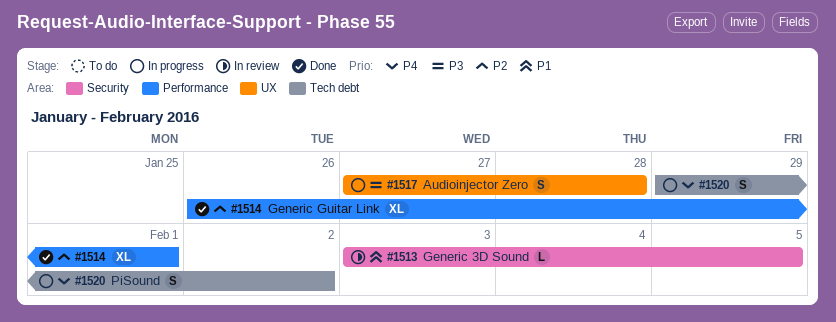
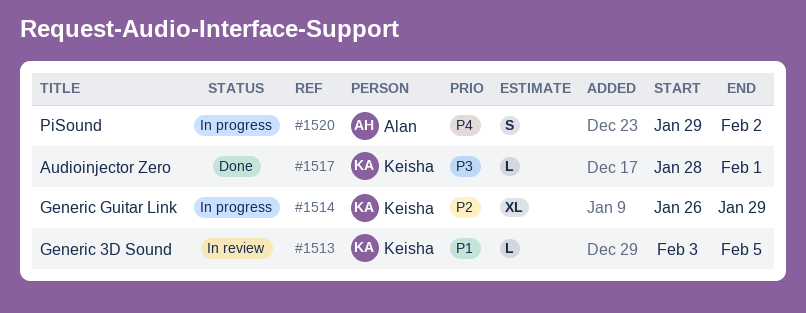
#1514, status: Done -> In progress
#1514, due: Feb 1 -> Jan 29
#1517, status: In progress -> Done
#1517, estimate: S -> L
#1517, start: Jan 27 -> Jan 28
#1517, due: Jan 28 -> Feb 1

